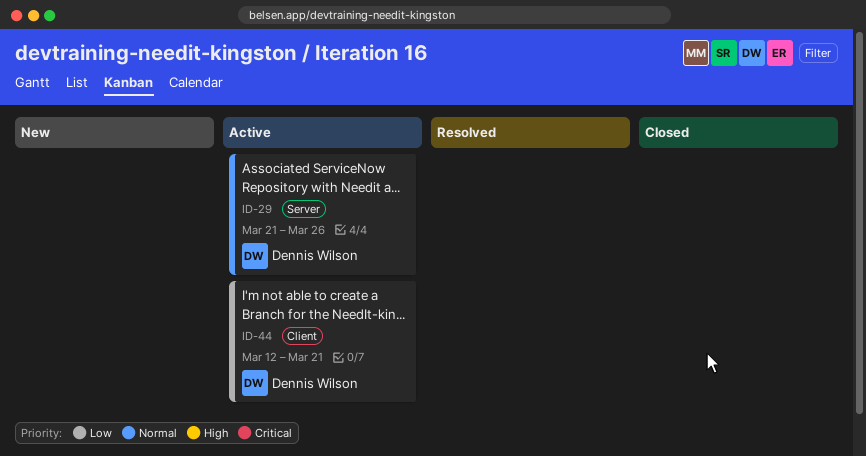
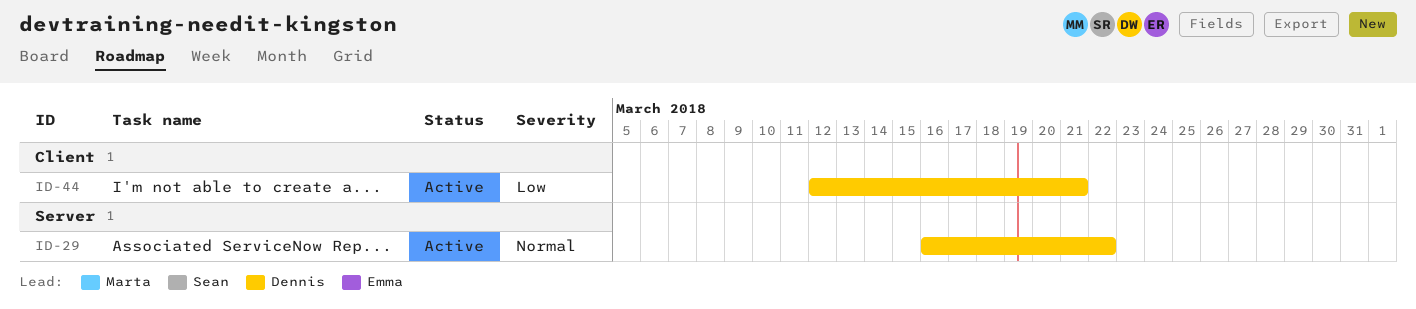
ID-29, start: Mar 21 -> Mar 16
ID-29, due: Mar 26 -> Mar 22

